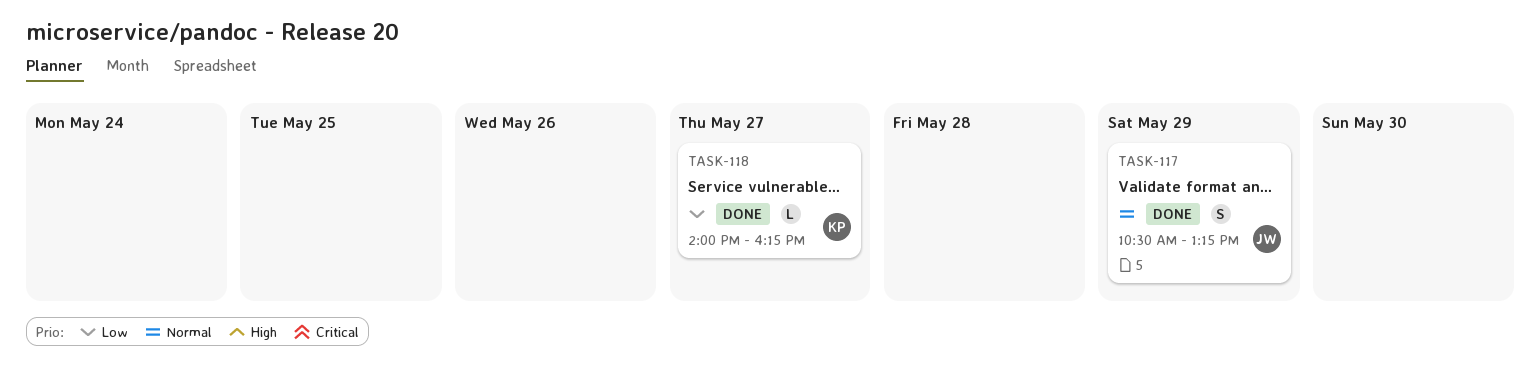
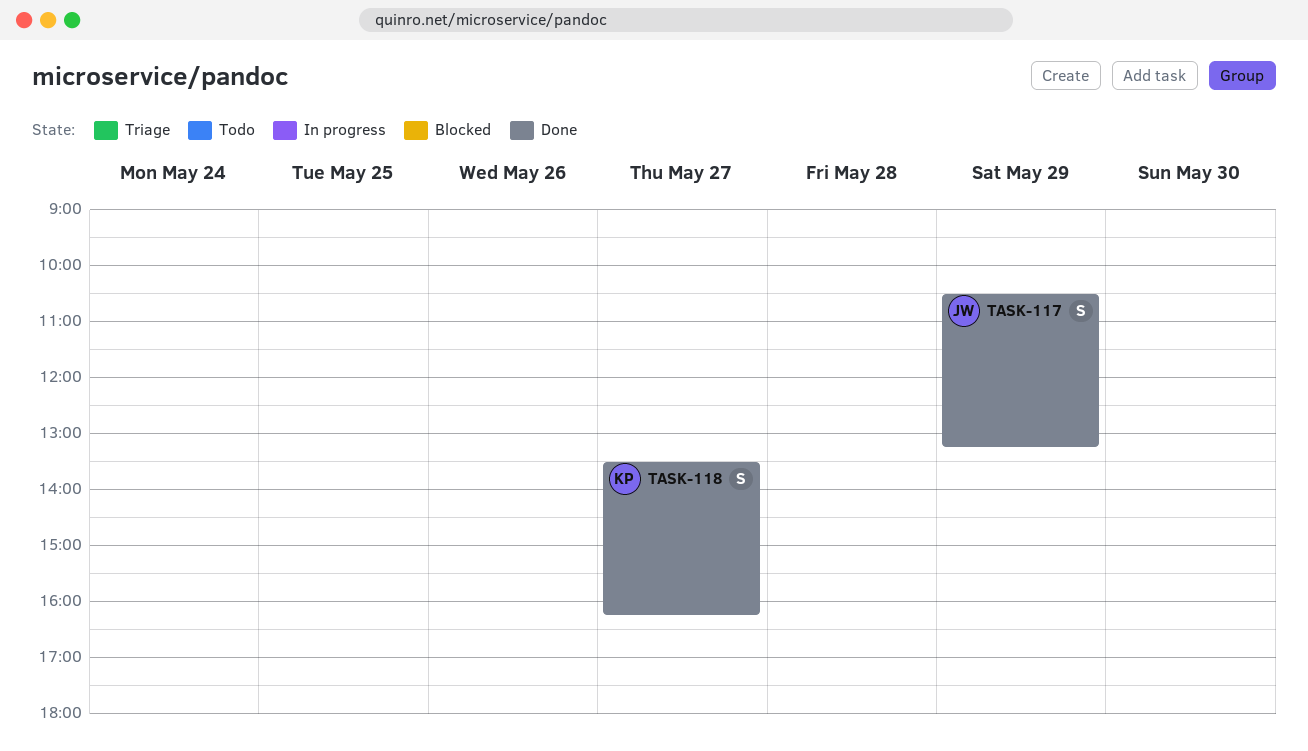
TASK-118, estimate: L -> S
TASK-118, begins: 14:00 -> 13:30

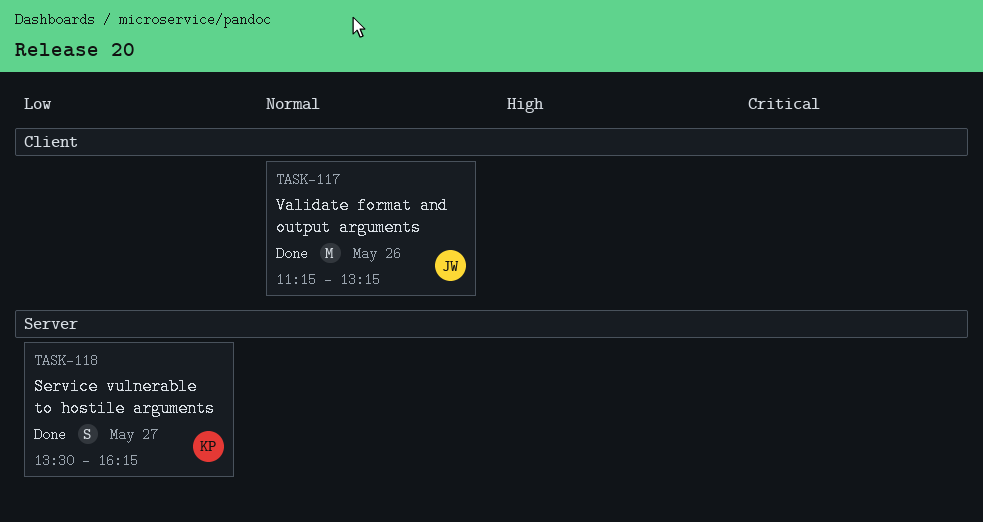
TASK-117, estimate: S -> M
TASK-117, day: May 29 -> May 26
TASK-117, begins: 10:30 -> 11:15

